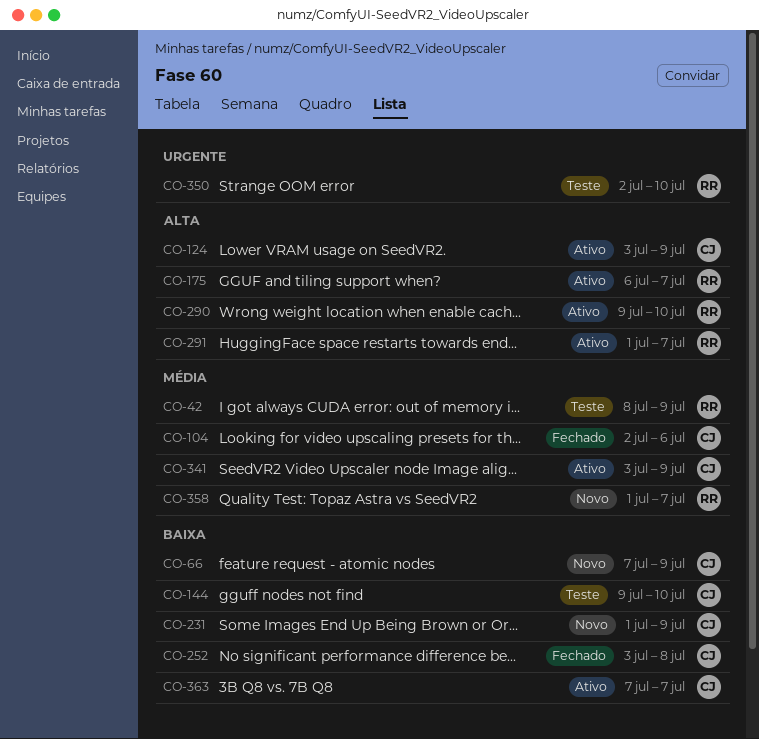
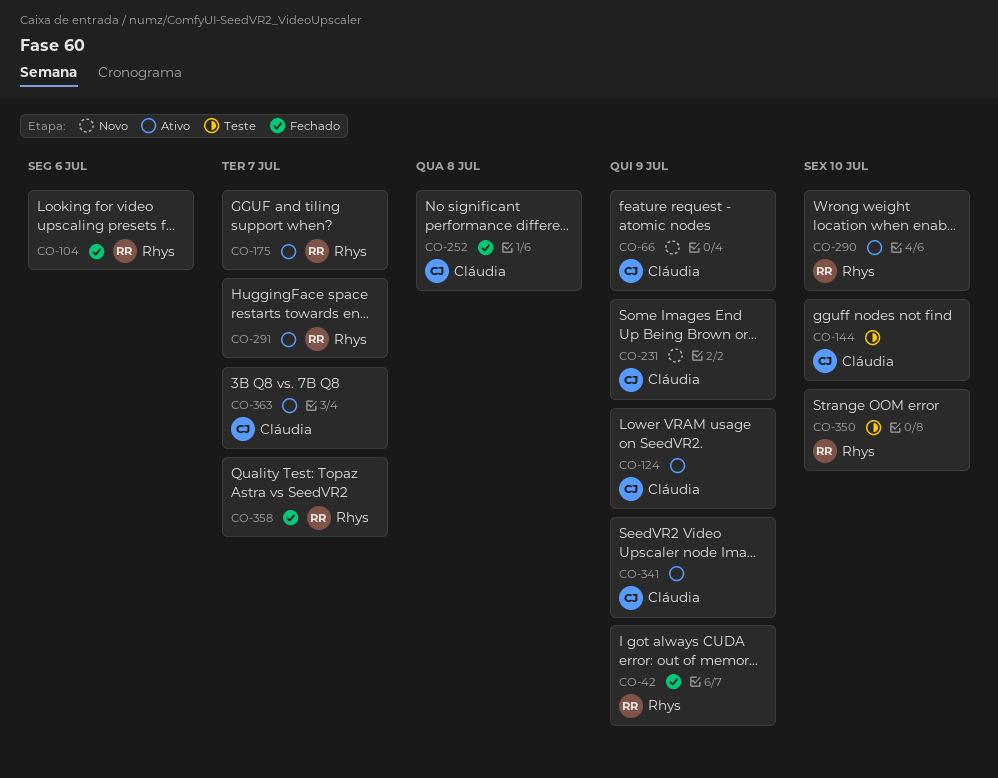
CO-42, status: Teste -> Fechado
CO-104, owner: Cláudia -> Rhys
CO-358, status: Novo -> Fechado

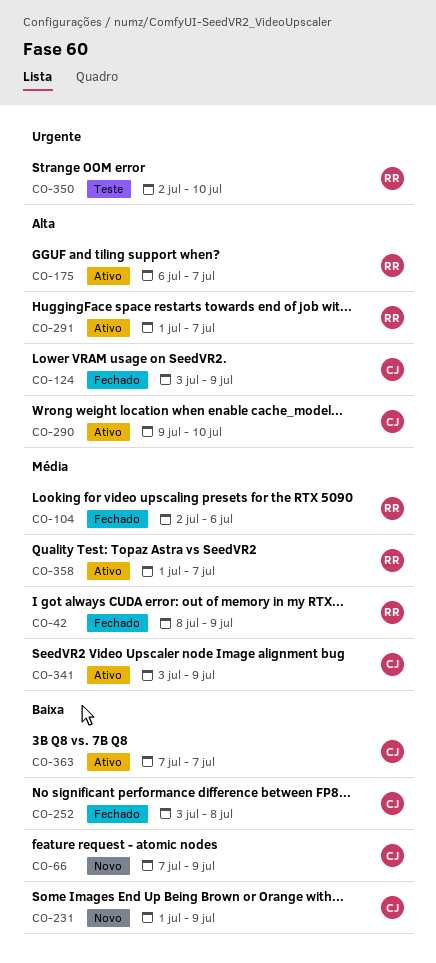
CO-124, status: Ativo -> Fechado
CO-144: present -> none
CO-290, owner: Rhys -> Cláudia
CO-358, status: Fechado -> Ativo

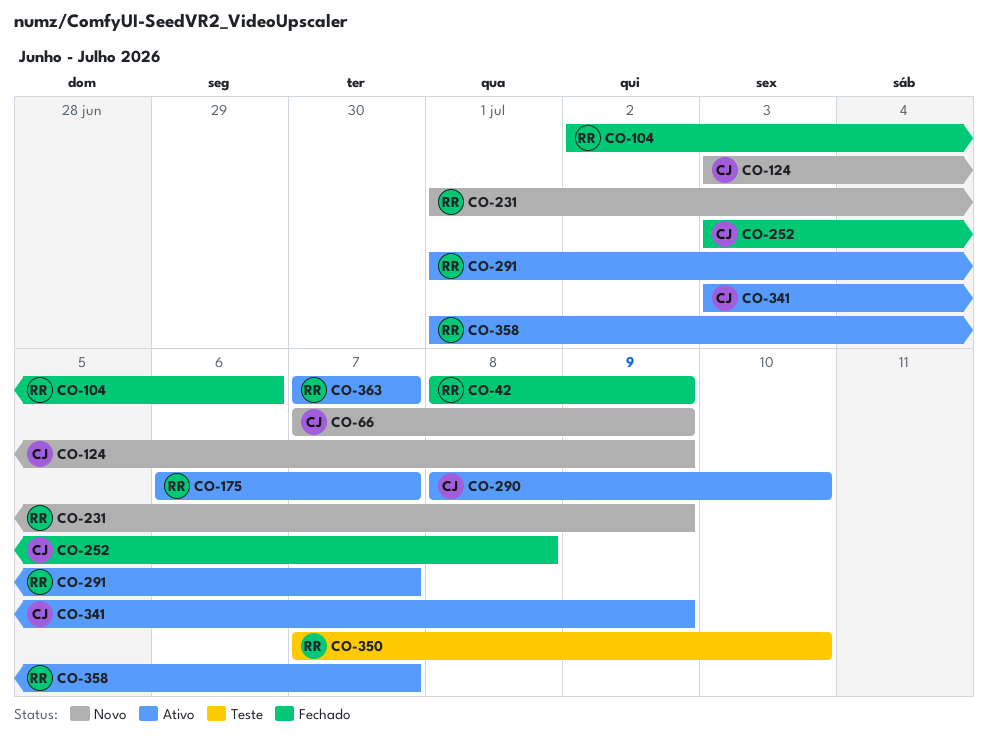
CO-124, status: Fechado -> Novo
CO-231, owner: CJ -> RR
CO-290, start: Jul 9 -> Jul 8
CO-350, start: Jul 2 -> Jul 7
CO-363, owner: CJ -> RR

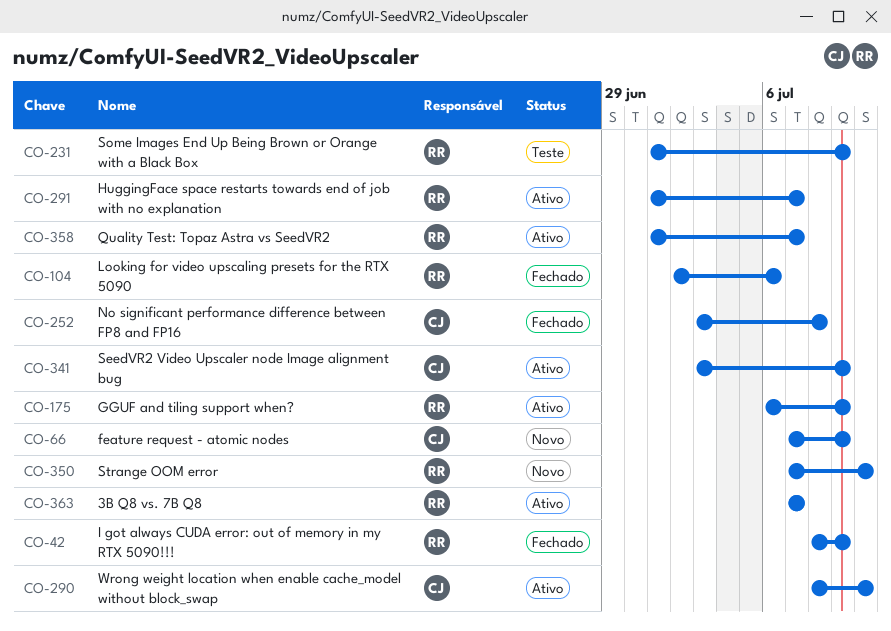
CO-124: present -> none
CO-175, due: Jul 7 -> Jul 9
CO-231, status: Novo -> Teste
CO-350, status: Teste -> Novo

